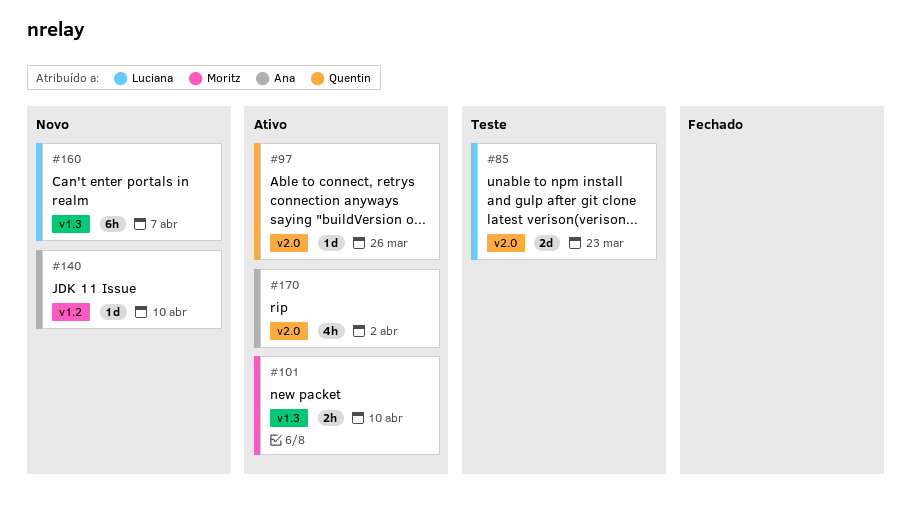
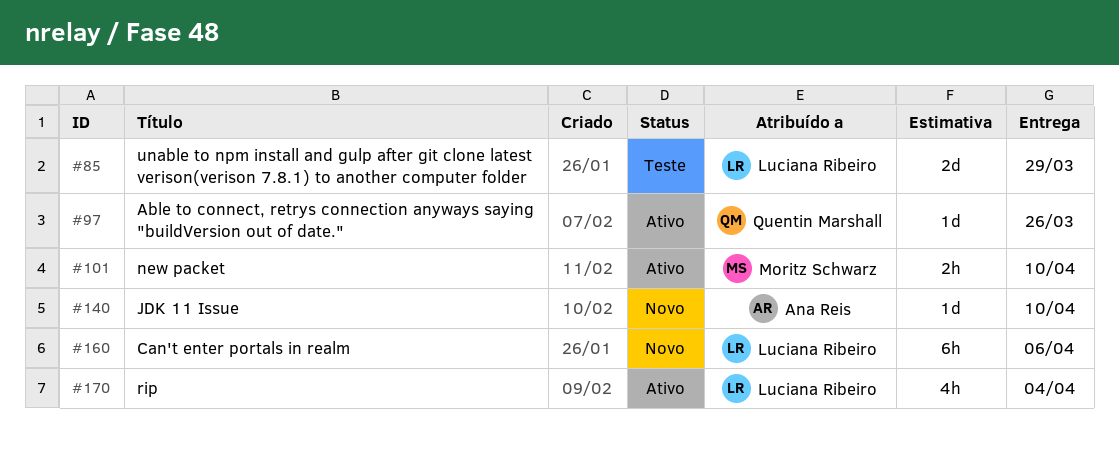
#85, due: Mar 23 -> Mar 29
#160, due: Apr 7 -> Apr 6
#170, owner: Ana Reis -> Luciana Ribeiro
#170, due: Apr 2 -> Apr 4

